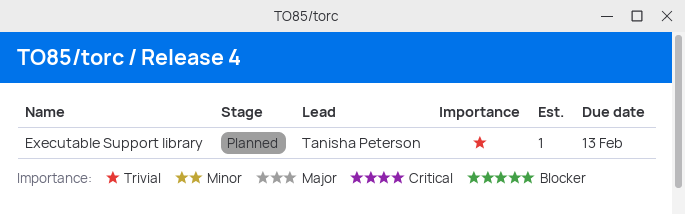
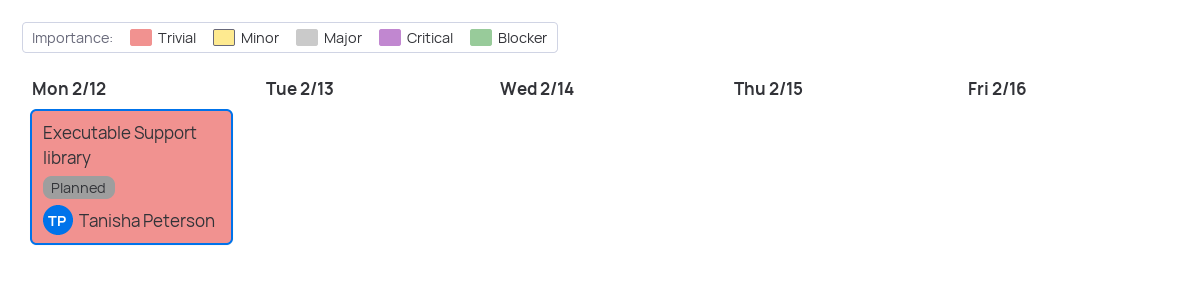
Executable Support library, due: Feb 13 -> Feb 12

